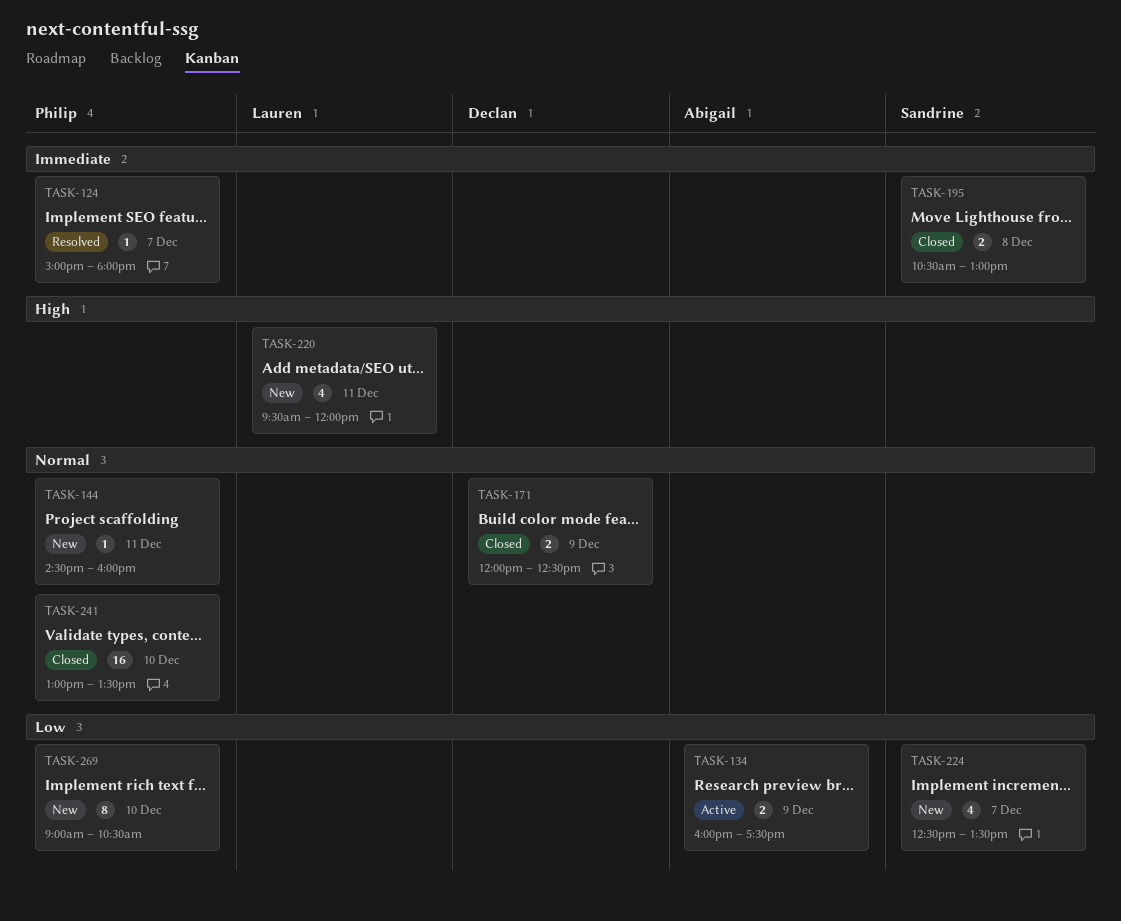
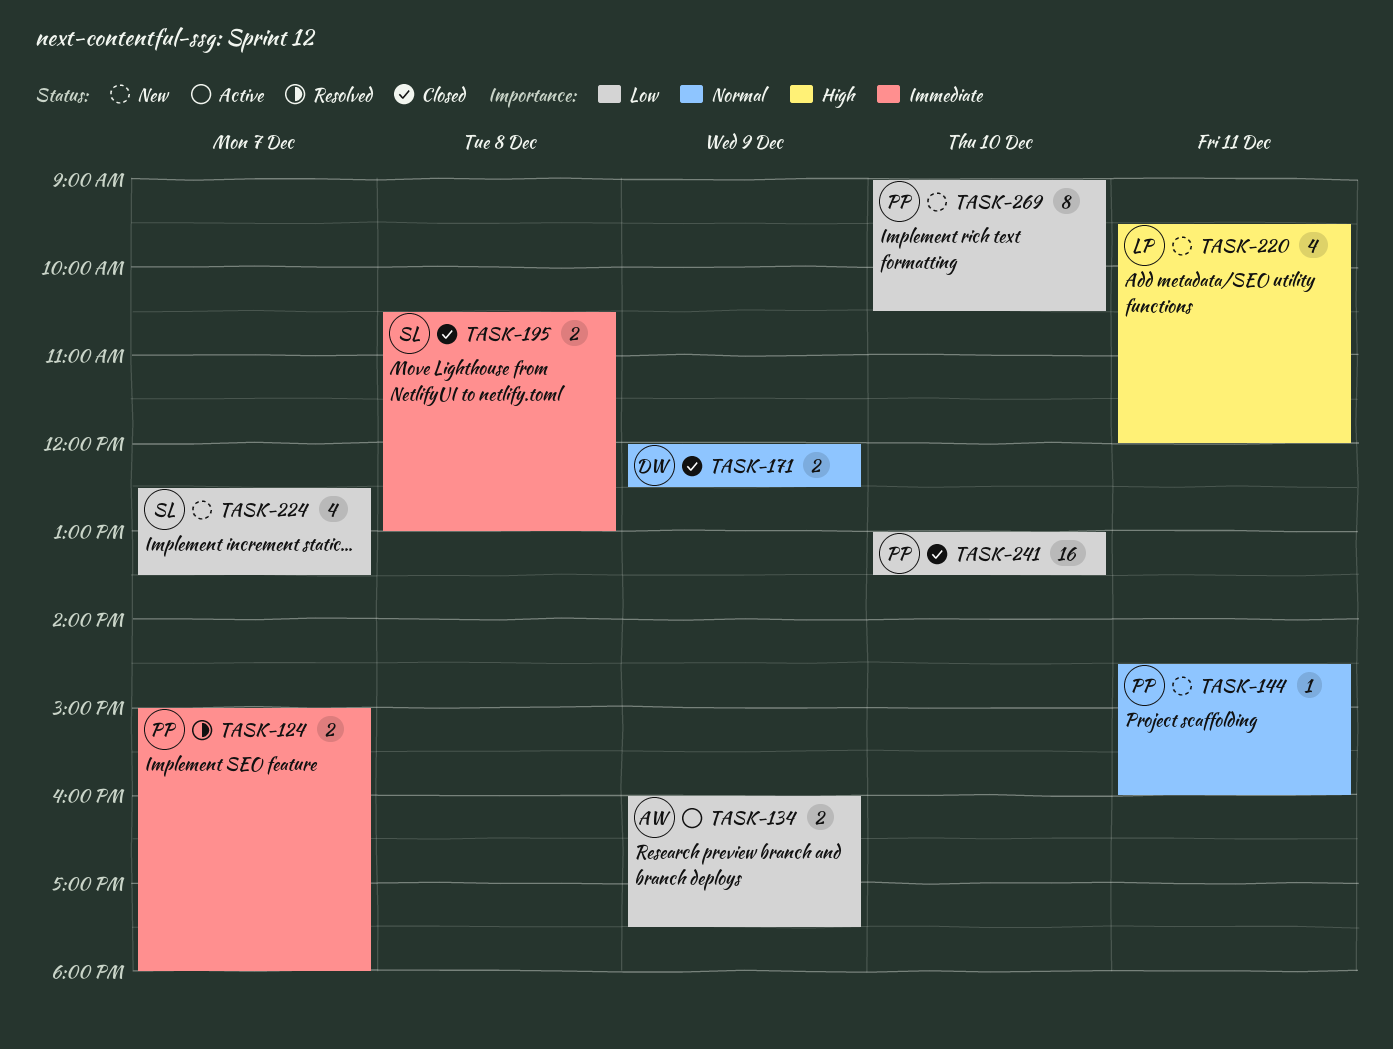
TASK-124, estimate: 1 -> 2
TASK-241, priority: Normal -> Low

